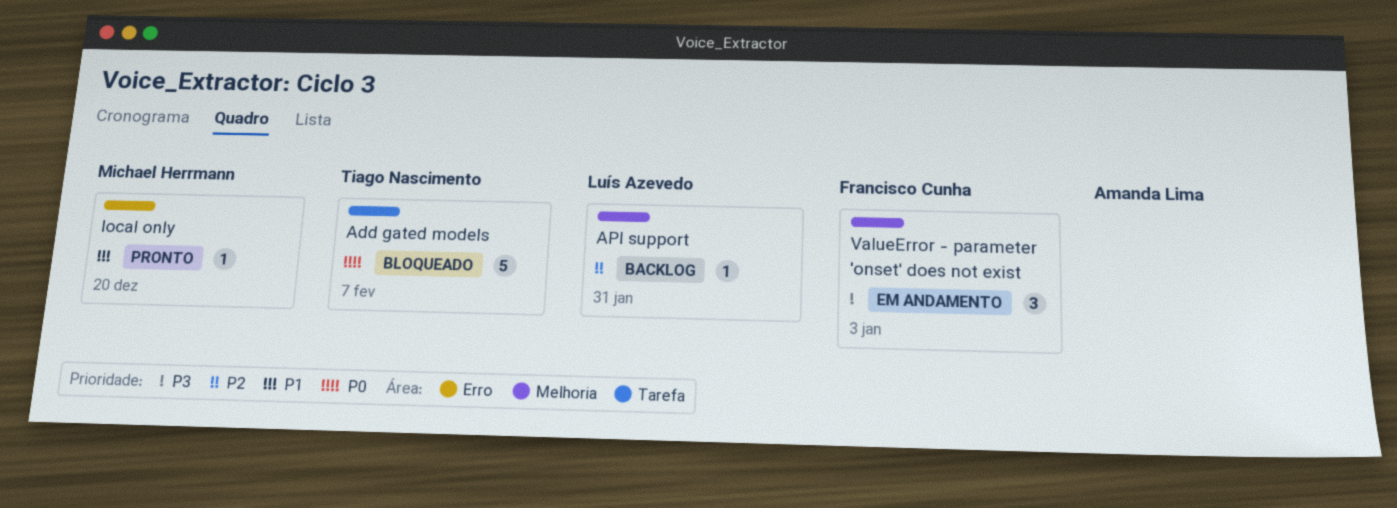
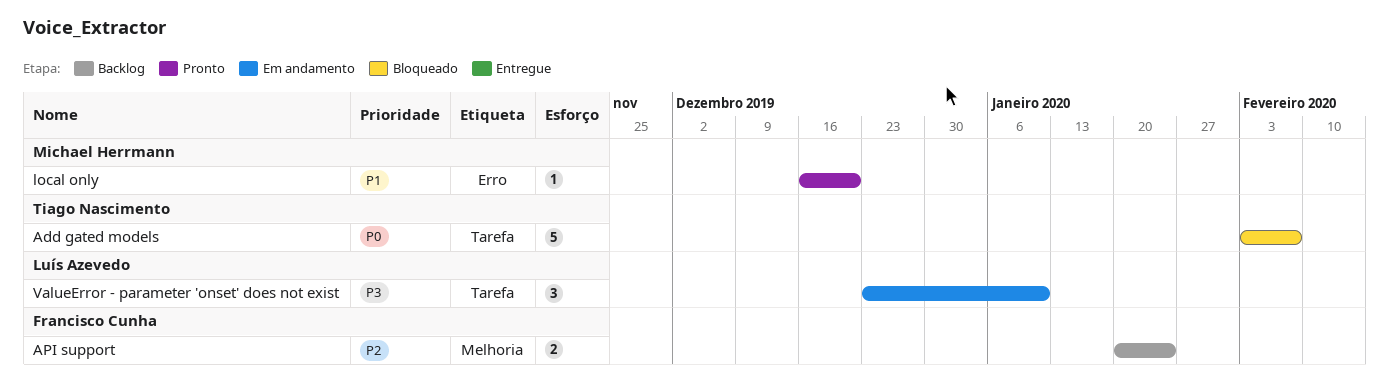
API support, owner: Luís Azevedo -> Francisco Cunha
API support, estimate: 1 -> 2
API support, due: Jan 31 -> Jan 24
ValueError - parameter 'onset' does not exist, owner: Francisco Cunha -> Luís Azevedo
ValueError - parameter 'onset' does not exist, label: Melhoria -> Tarefa
ValueError - parameter 'onset' does not exist, due: Jan 3 -> Jan 10

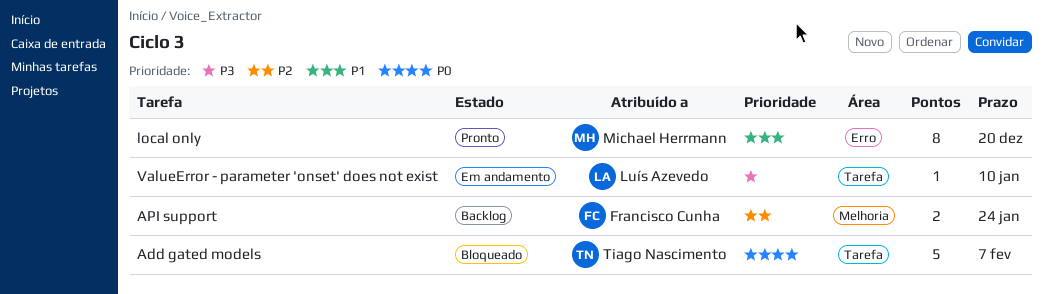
local only, estimate: 1 -> 8
ValueError - parameter 'onset' does not exist, estimate: 3 -> 1

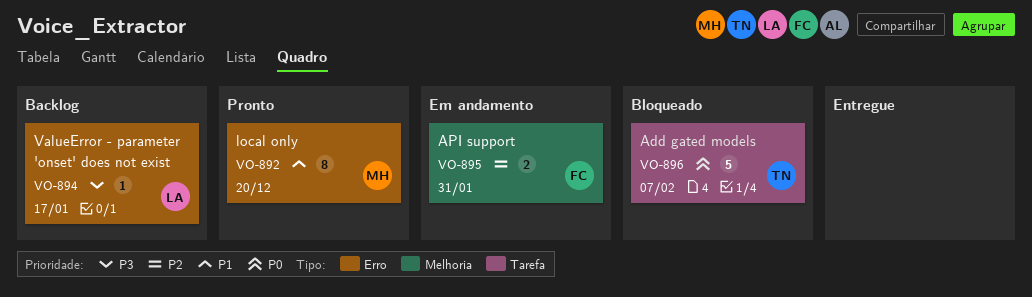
API support, status: Backlog -> Em andamento
API support, due: Jan 24 -> Jan 31
ValueError - parameter 'onset' does not exist, status: Em andamento -> Backlog
ValueError - parameter 'onset' does not exist, label: Tarefa -> Erro
ValueError - parameter 'onset' does not exist, due: Jan 10 -> Jan 17

